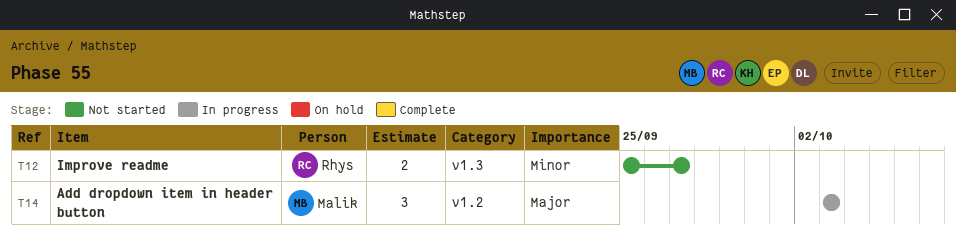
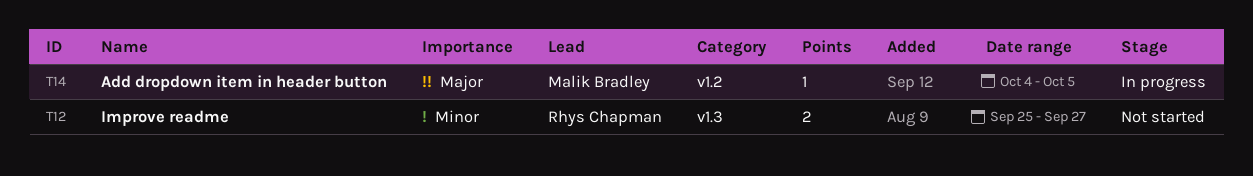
T14, estimate: 3 -> 1
T14, start: Oct 3 -> Oct 4
T14, due: Oct 3 -> Oct 5

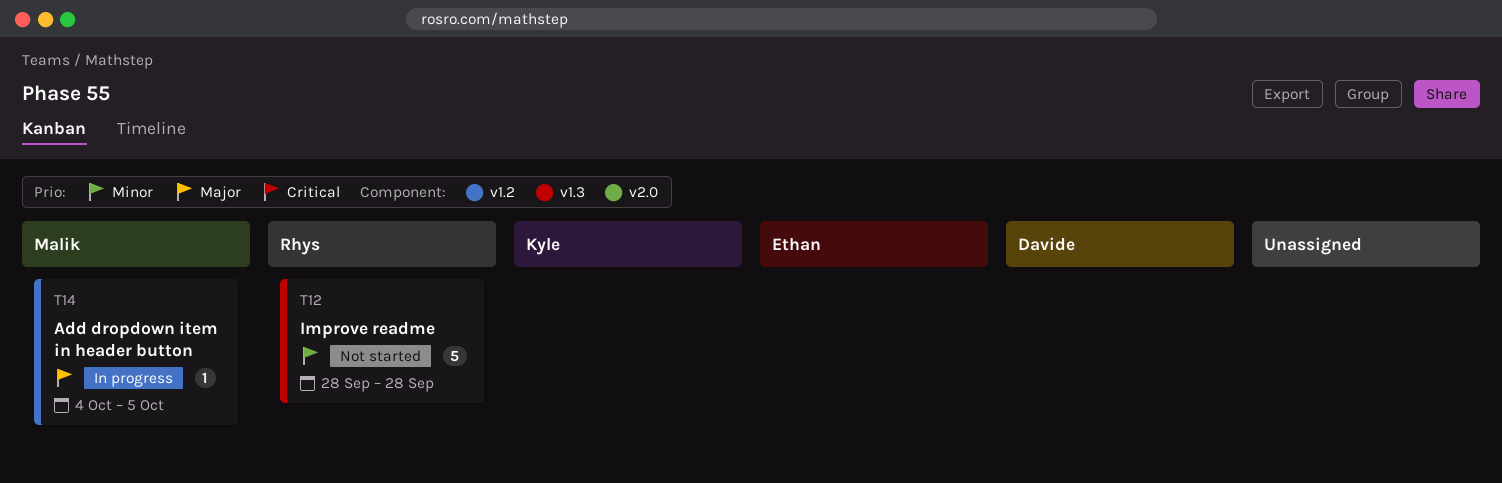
T12, estimate: 2 -> 5
T12, start: Sep 25 -> Sep 28
T12, due: Sep 27 -> Sep 28

